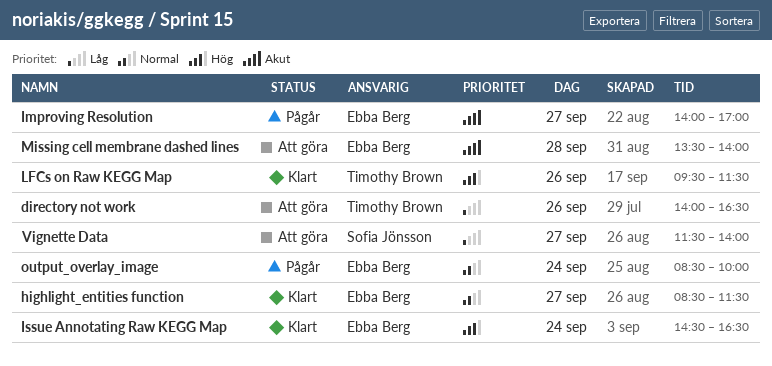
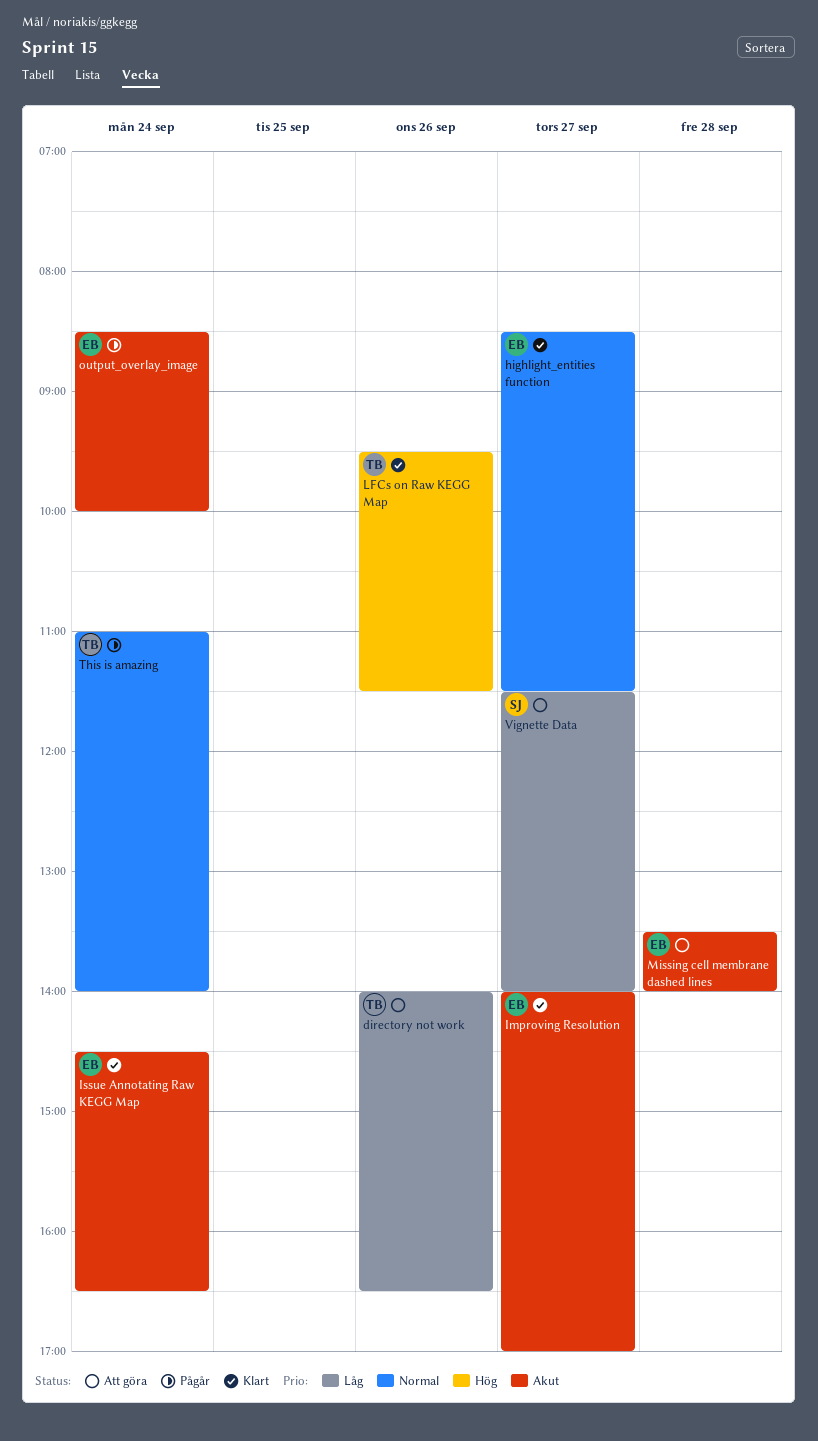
Improving Resolution, status: Pågår -> Klart
Issue Annotating Raw KEGG Map, priority: Hög -> Akut
output_overlay_image, priority: Normal -> Akut
This is amazing: none -> present

